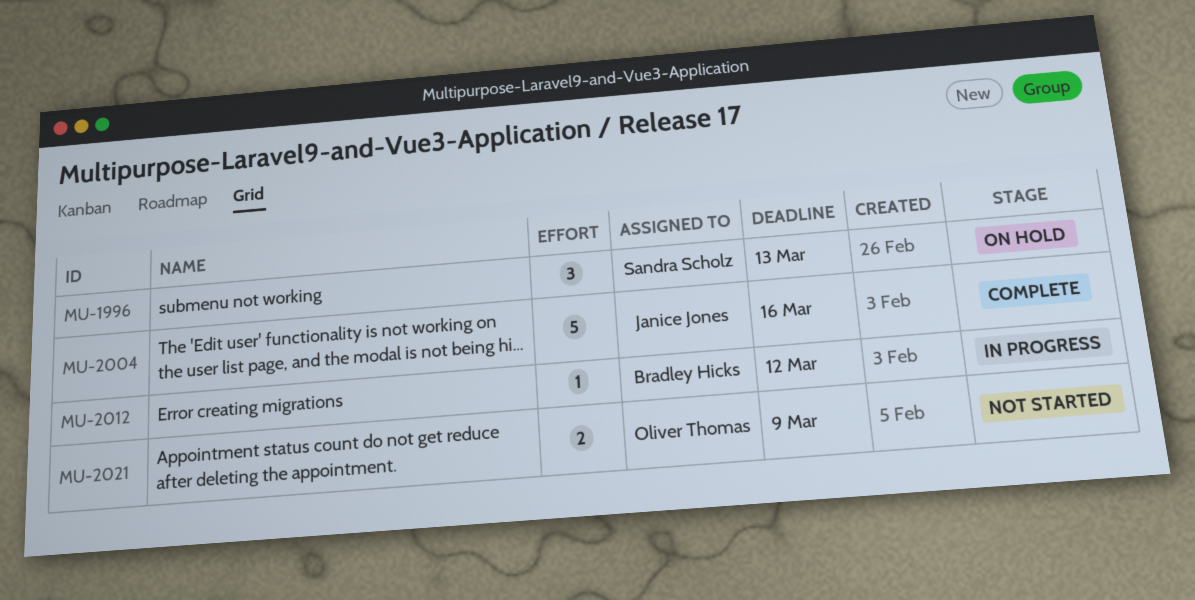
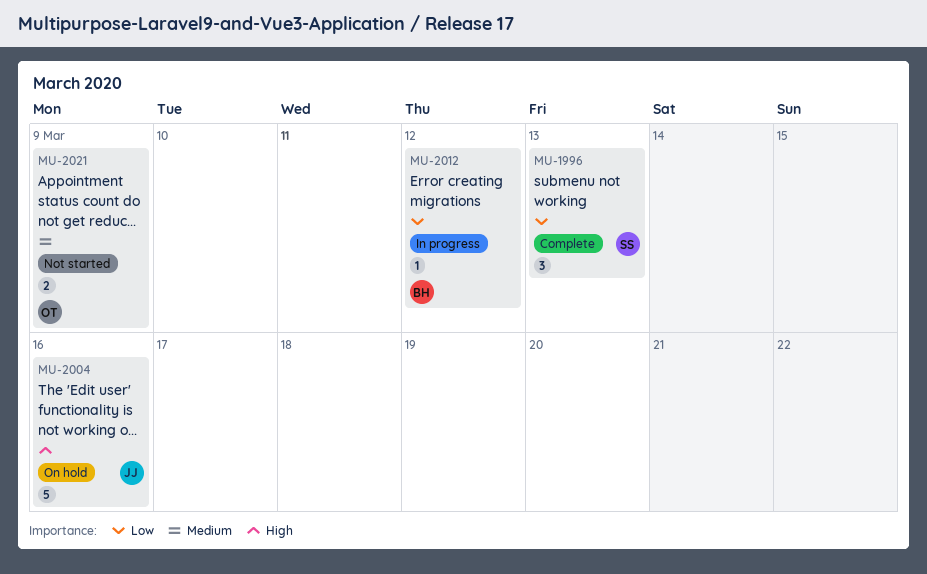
MU-1996, status: On hold -> Complete
MU-2004, status: Complete -> On hold

